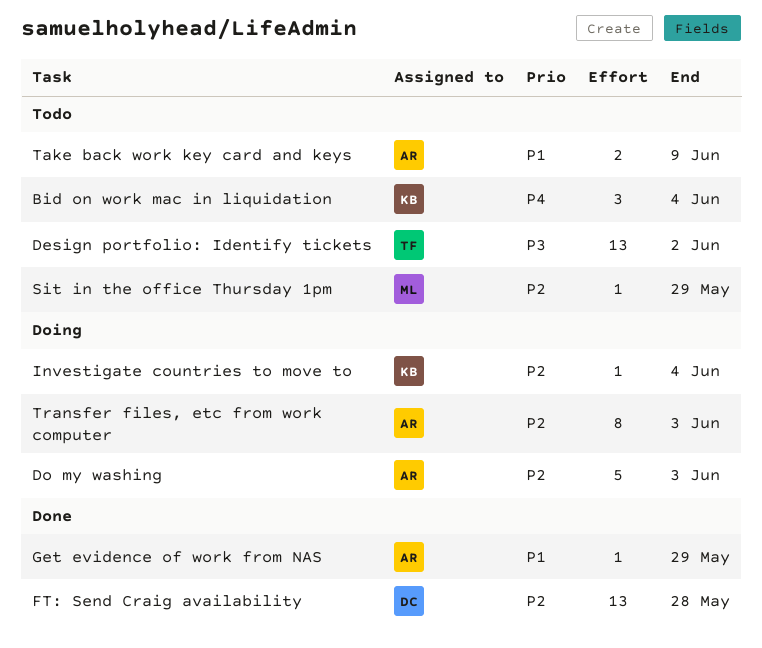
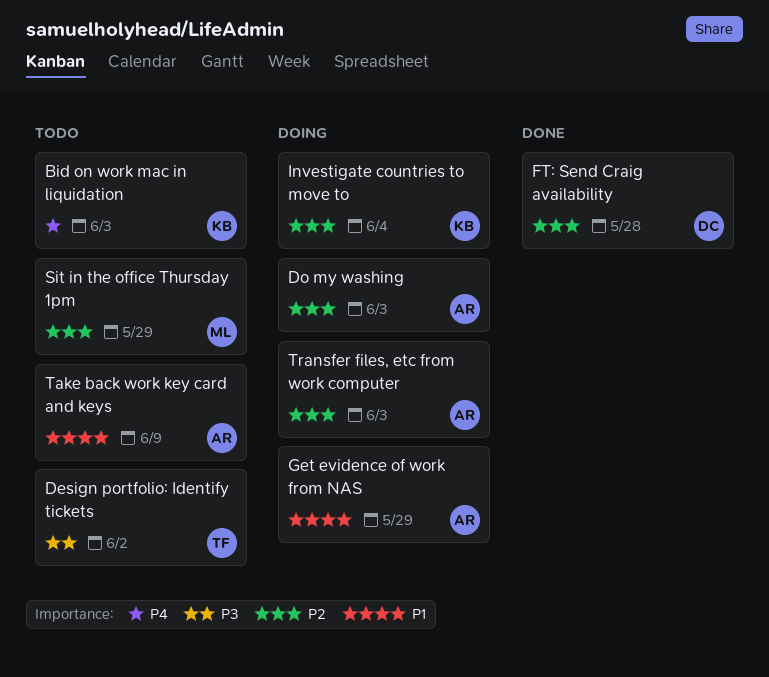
Bid on work mac in liquidation, due: Jun 4 -> Jun 3
Get evidence of work from NAS, status: Done -> Doing

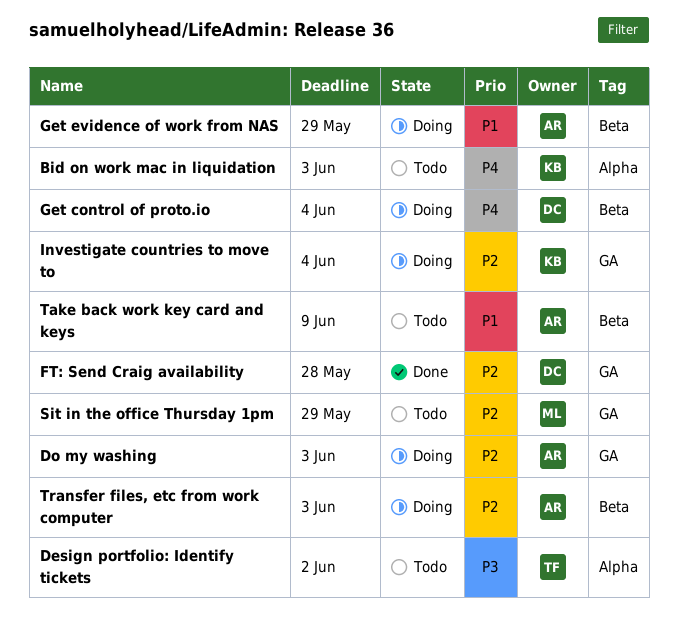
Get control of proto.io: none -> present

